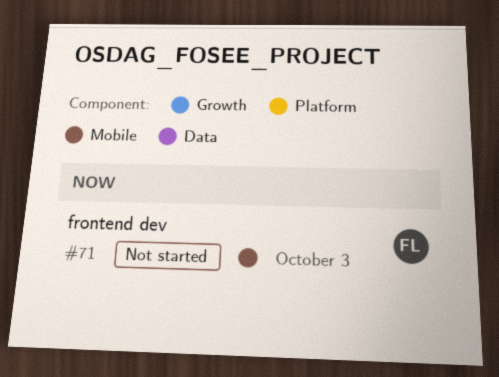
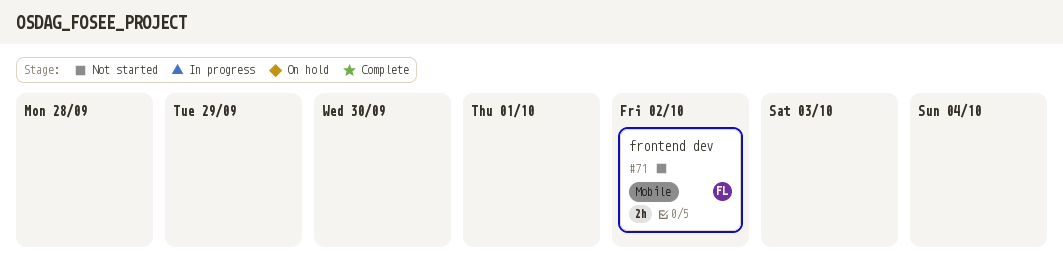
#71, due: Oct 3 -> Oct 2

